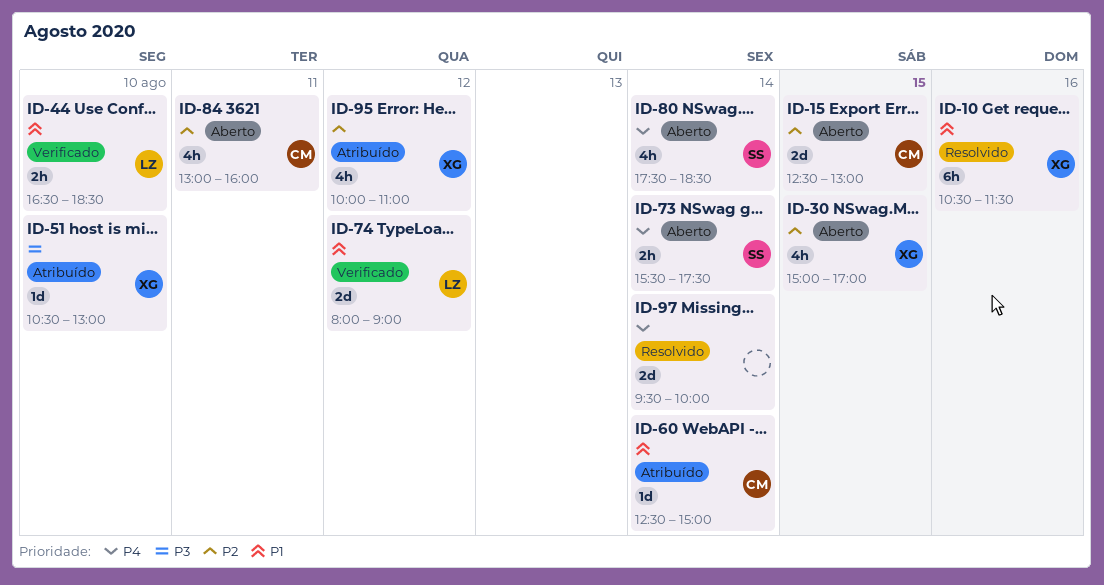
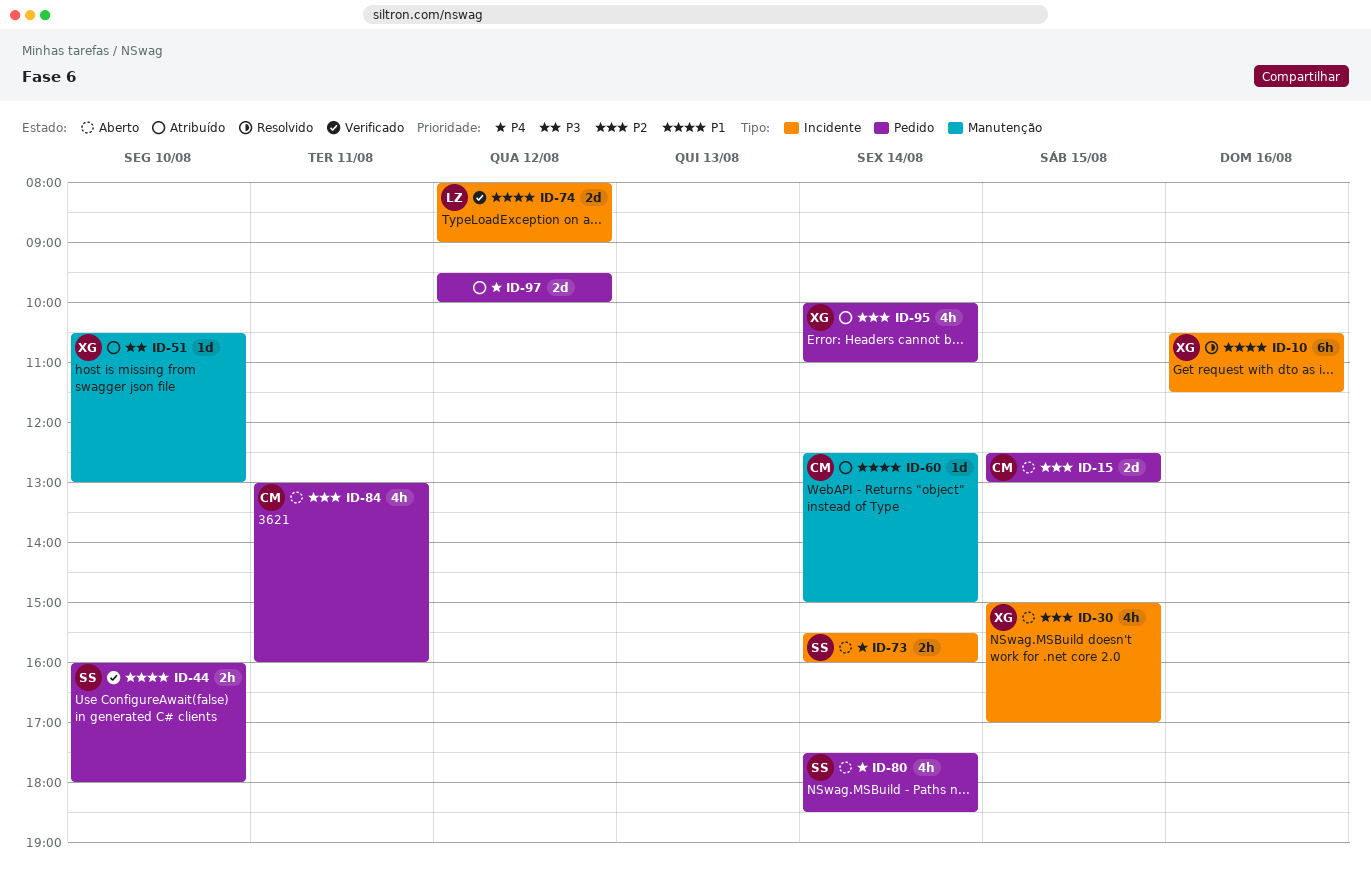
ID-44, owner: LZ -> SS
ID-44, begins: 16:30 -> 16:00
ID-44, ends: 18:30 -> 18:00
ID-73, ends: 17:30 -> 16:00
ID-95, day: Aug 12 -> Aug 14
ID-97, status: Resolvido -> Atribuído
ID-97, day: Aug 14 -> Aug 12

